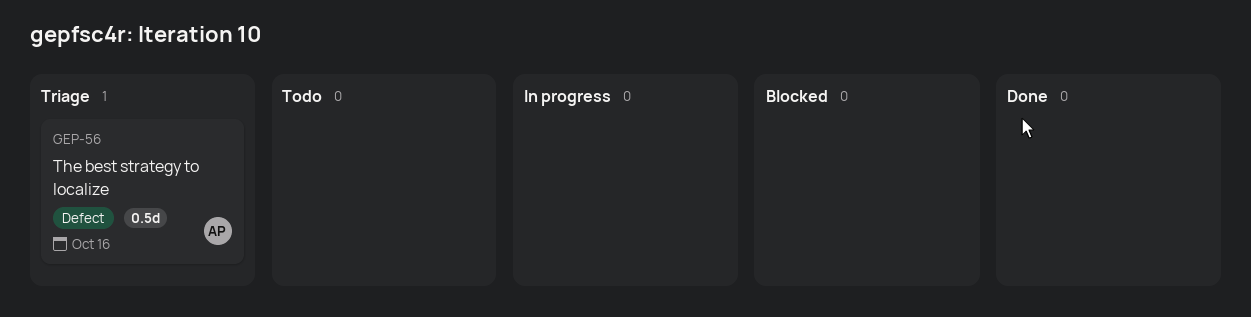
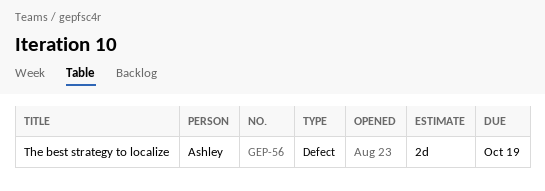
GEP-56, estimate: 0.5d -> 2d
GEP-56, due: Oct 16 -> Oct 19

